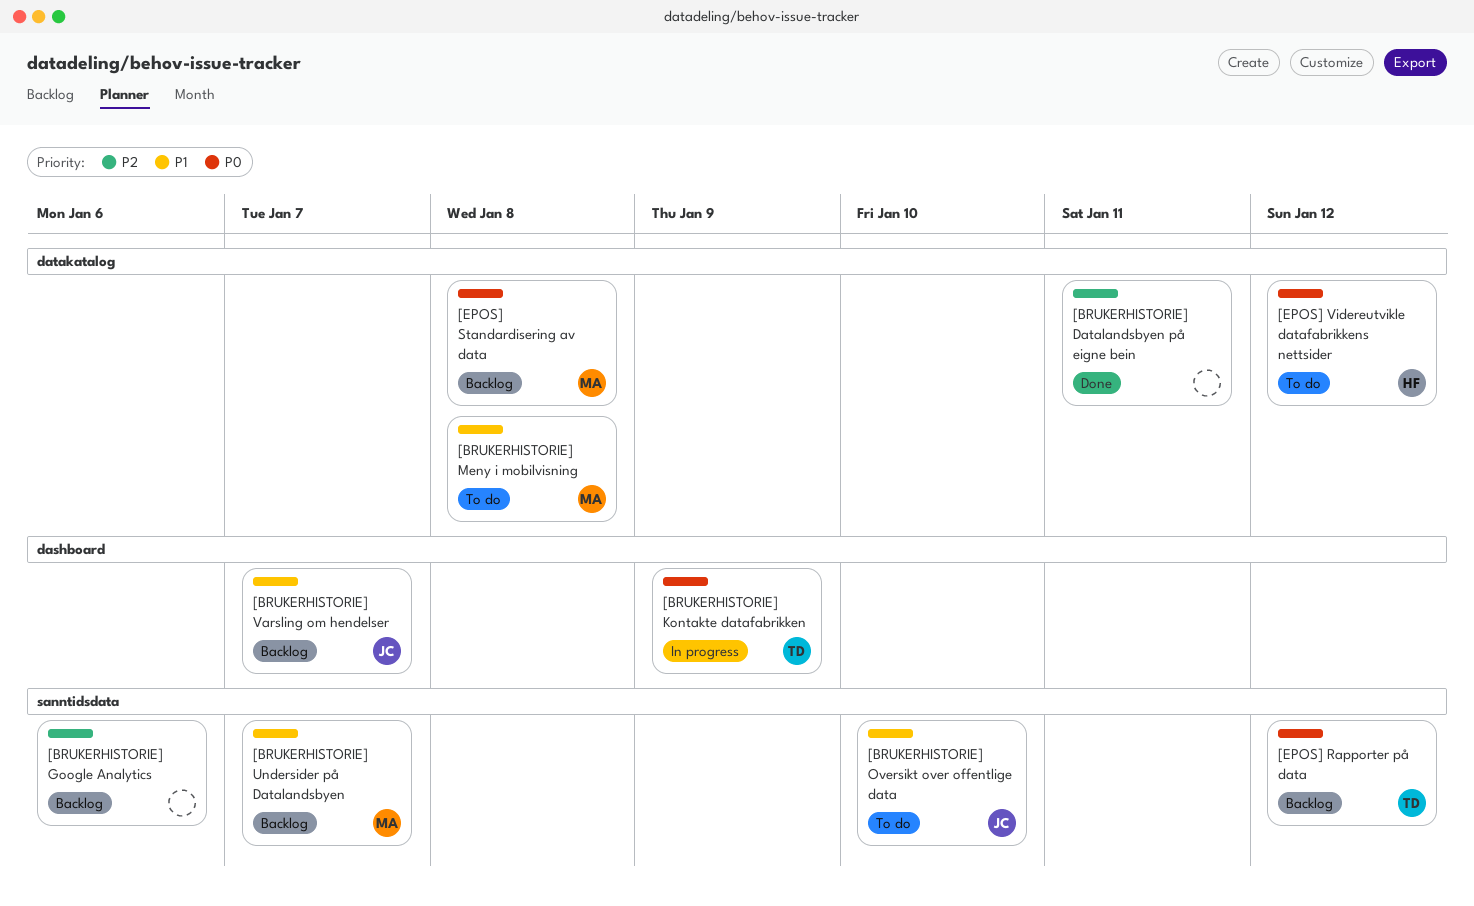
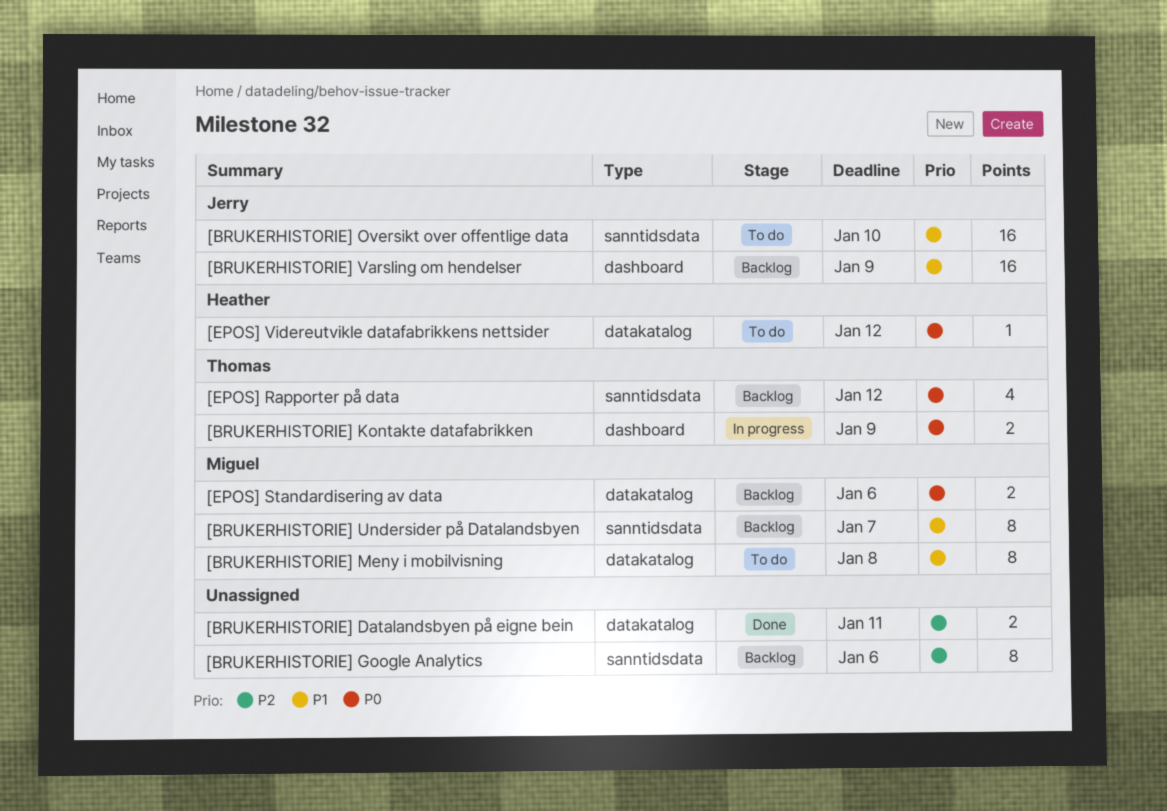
[BRUKERHISTORIE] Varsling om hendelser, due: Jan 7 -> Jan 9
[EPOS] Standardisering av data, due: Jan 8 -> Jan 6

